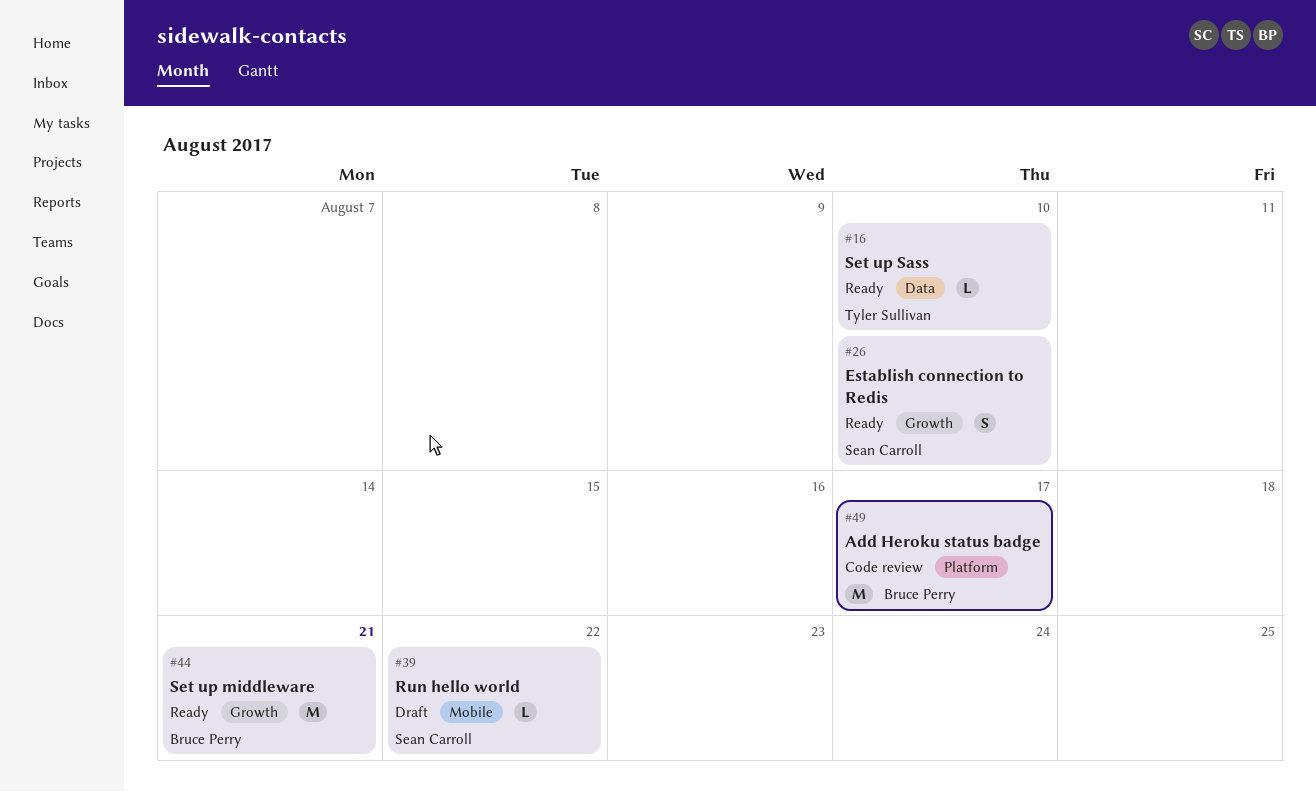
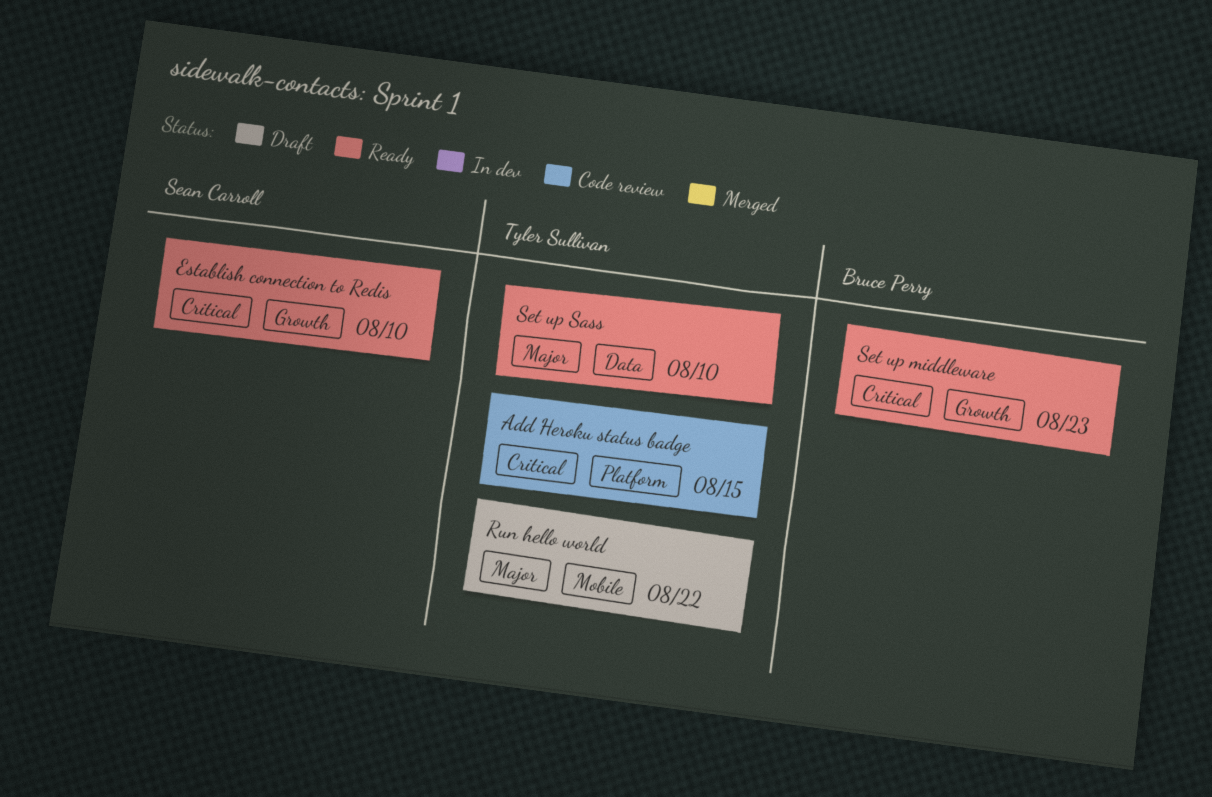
Add Heroku status badge, owner: Bruce Perry -> Tyler Sullivan
Add Heroku status badge, due: Aug 17 -> Aug 15
Run hello world, owner: Sean Carroll -> Tyler Sullivan
Set up middleware, due: Aug 21 -> Aug 23

